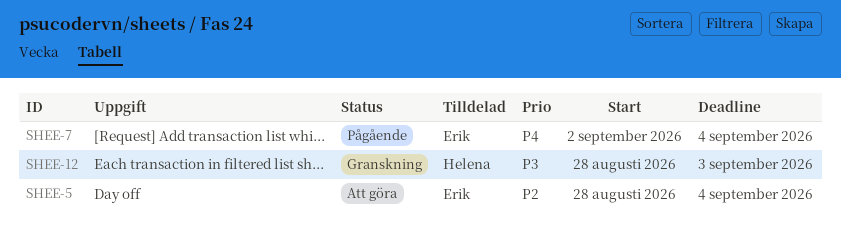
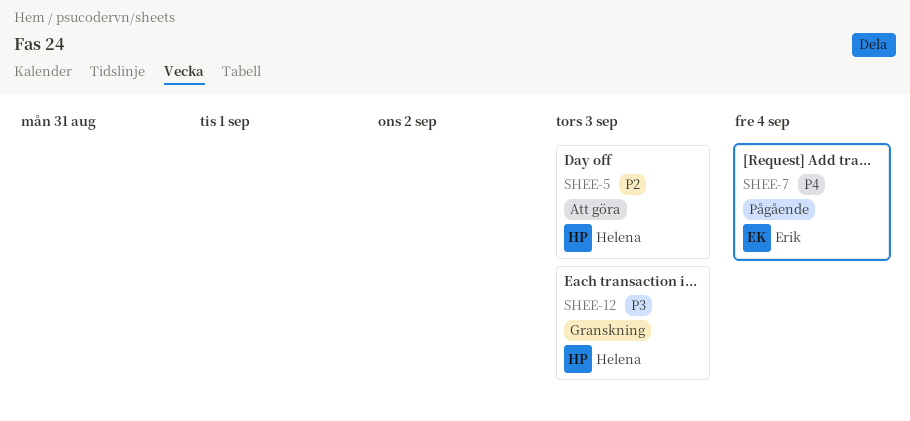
SHEE-5, owner: Erik -> Helena
SHEE-5, due: Sep 4 -> Sep 3

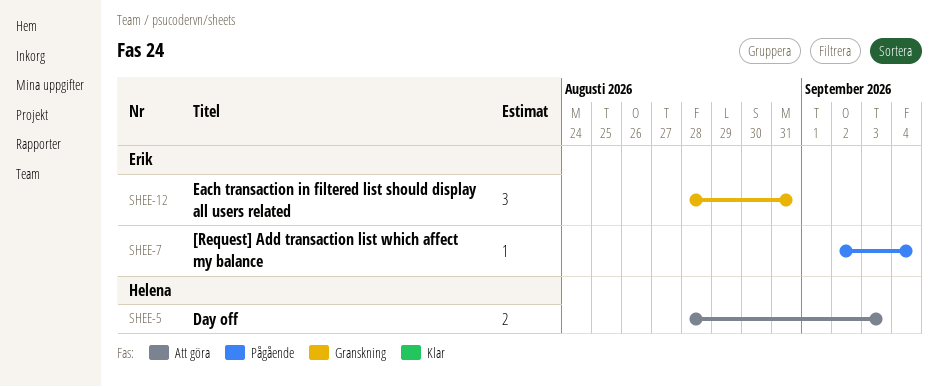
SHEE-12, owner: Helena -> Erik
SHEE-12, due: Sep 3 -> Aug 31

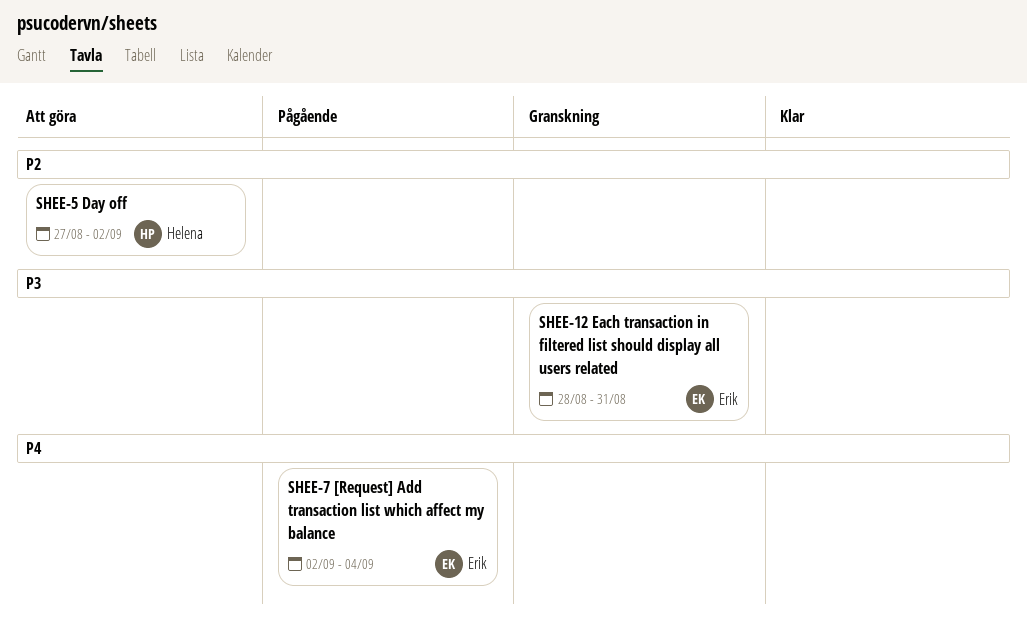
SHEE-5, start: Aug 28 -> Aug 27
SHEE-5, due: Sep 3 -> Sep 2

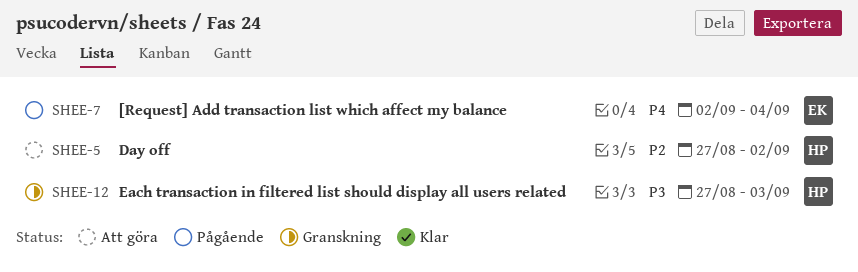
SHEE-12, owner: Erik -> Helena
SHEE-12, start: Aug 28 -> Aug 27
SHEE-12, due: Aug 31 -> Sep 3

